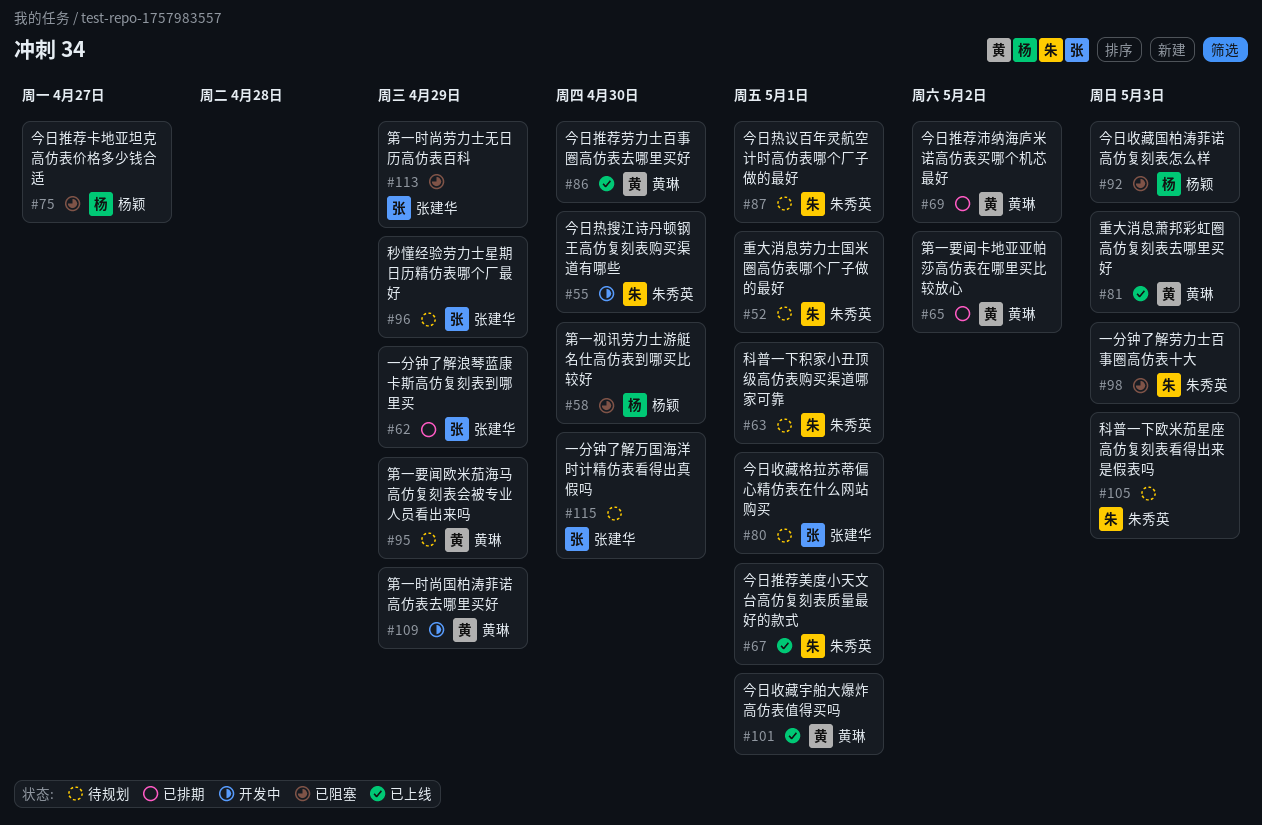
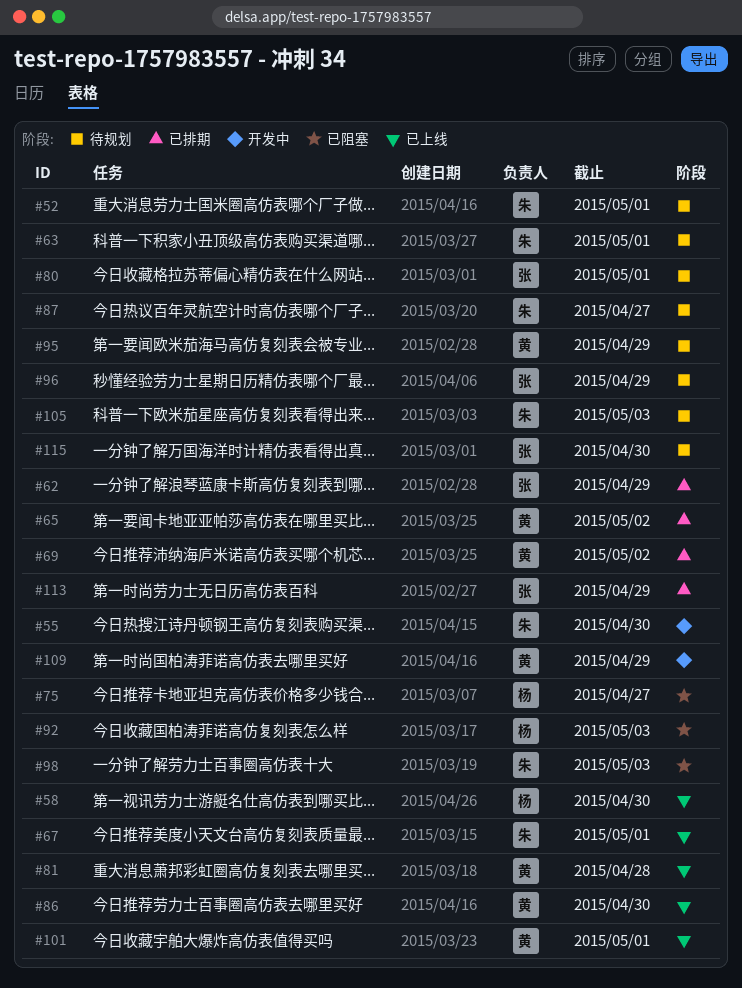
#58, status: 已阻塞 -> 已上线
#81, due: May 3 -> Apr 28
#87, due: May 1 -> Apr 27
#113, status: 已阻塞 -> 已排期

